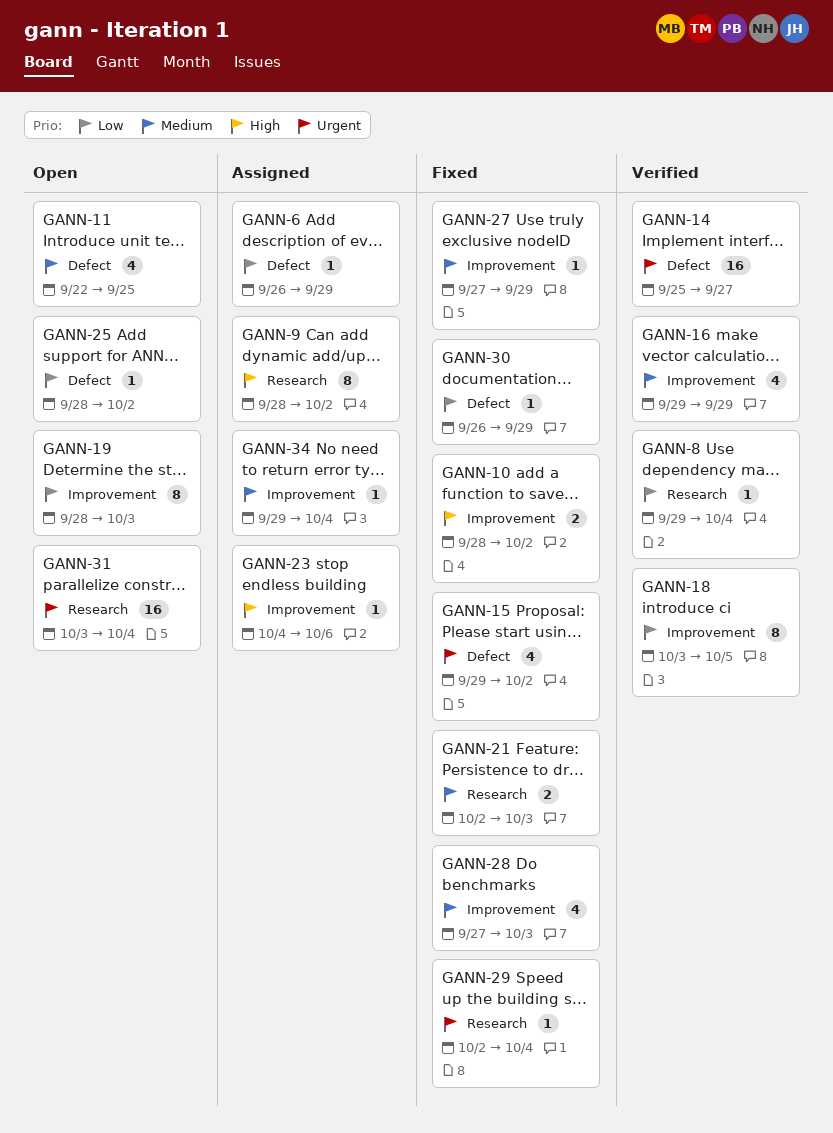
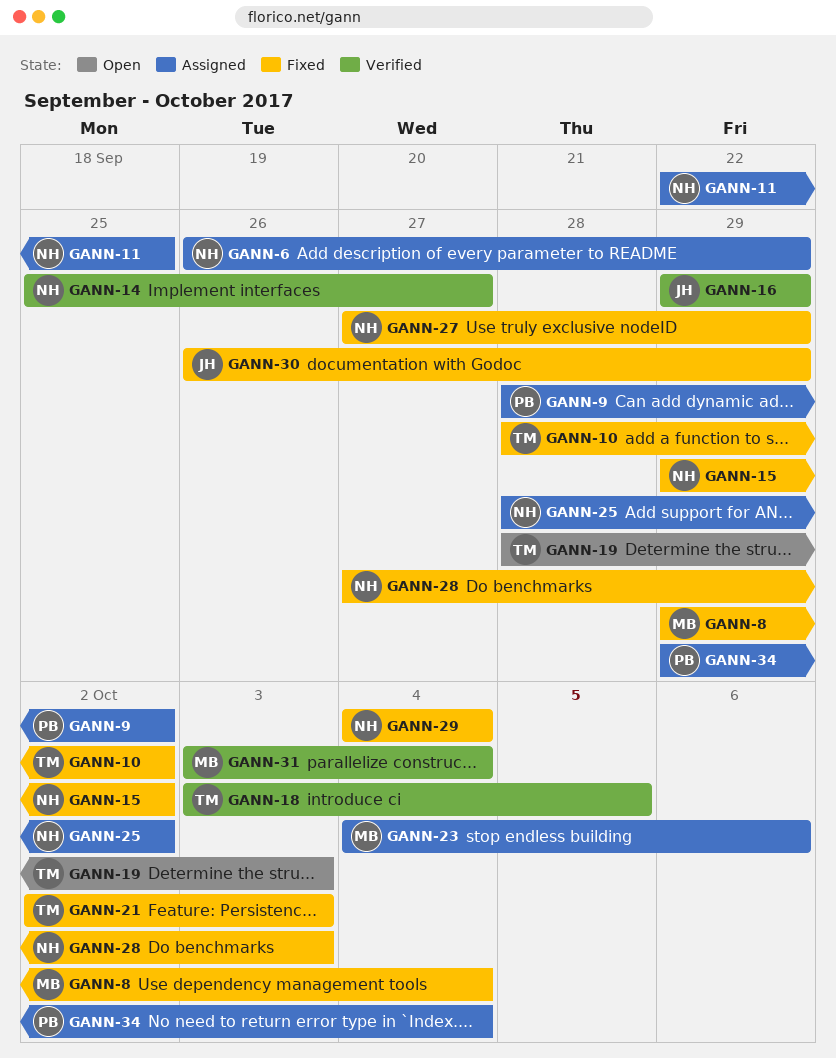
GANN-8, status: Verified -> Fixed
GANN-11, status: Open -> Assigned
GANN-25, status: Open -> Assigned
GANN-29, start: Oct 2 -> Oct 4
GANN-31, status: Open -> Verified

